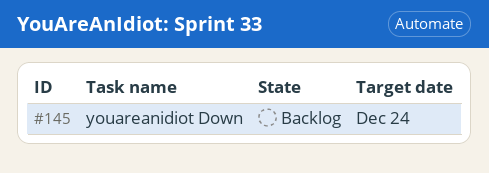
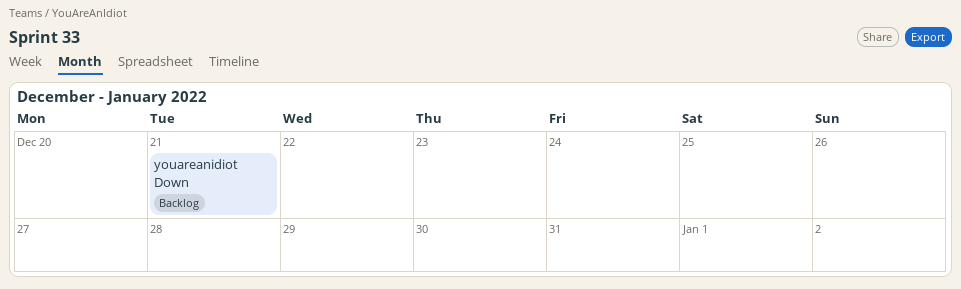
youareanidiot Down, due: Dec 24 -> Dec 21

